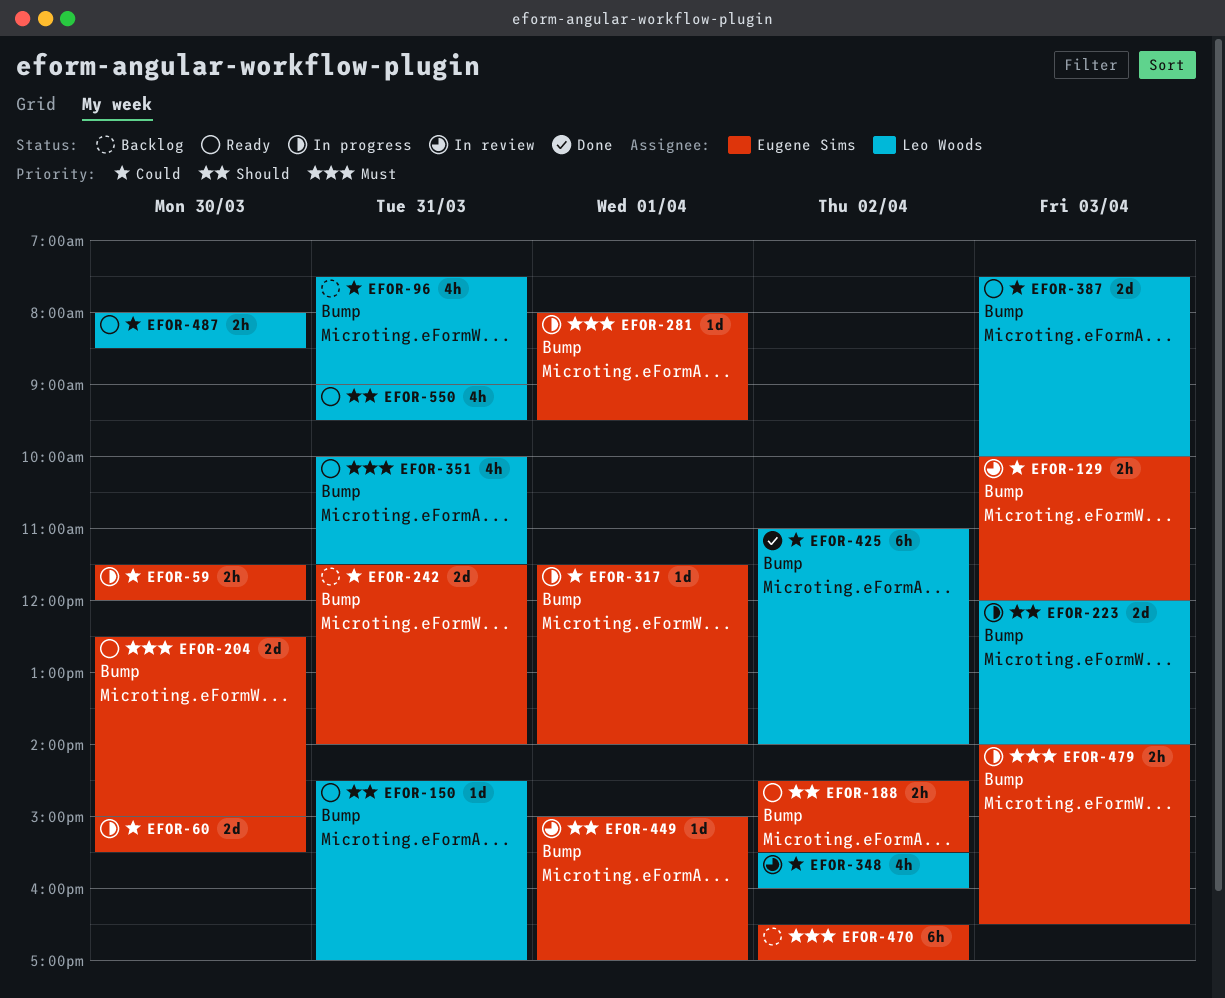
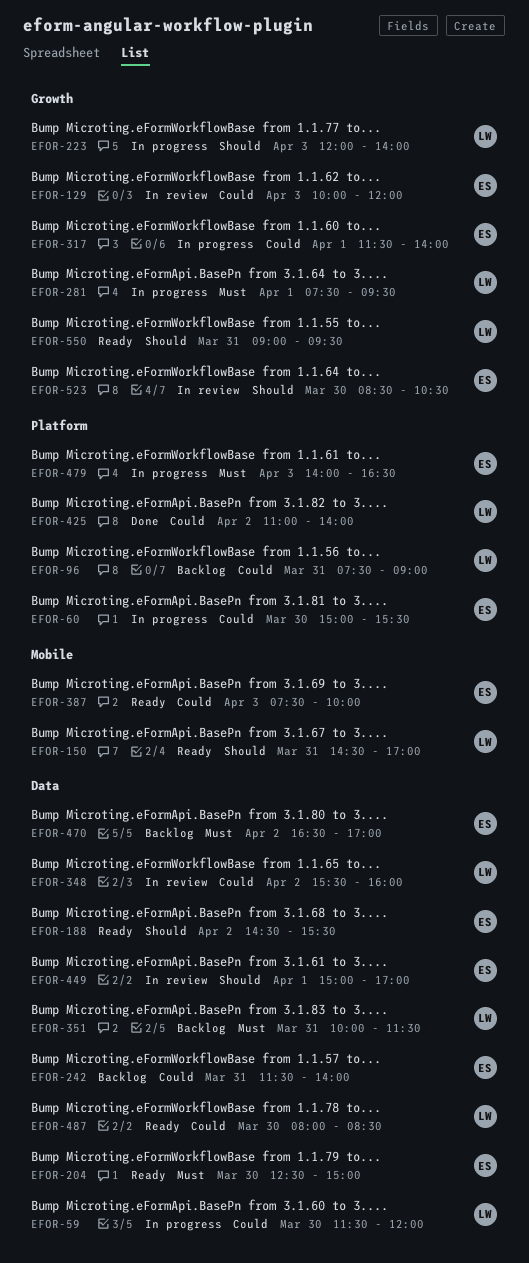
EFOR-59, owner: Eugene Sims -> Leo Woods
EFOR-281, owner: Eugene Sims -> Leo Woods
EFOR-281, begins: 08:00 -> 07:30
EFOR-351, status: Ready -> Backlog
EFOR-387, owner: Leo Woods -> Eugene Sims
EFOR-523: none -> present

